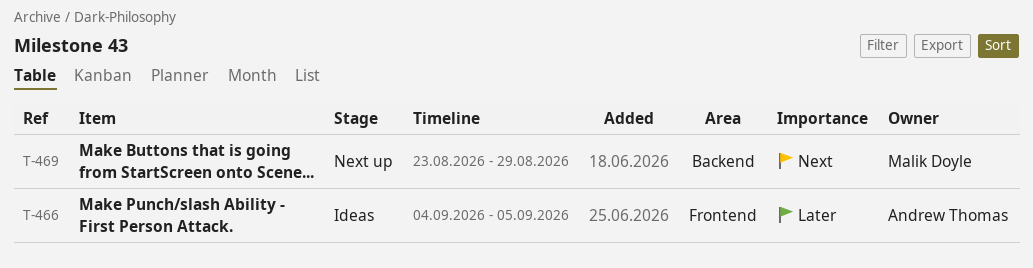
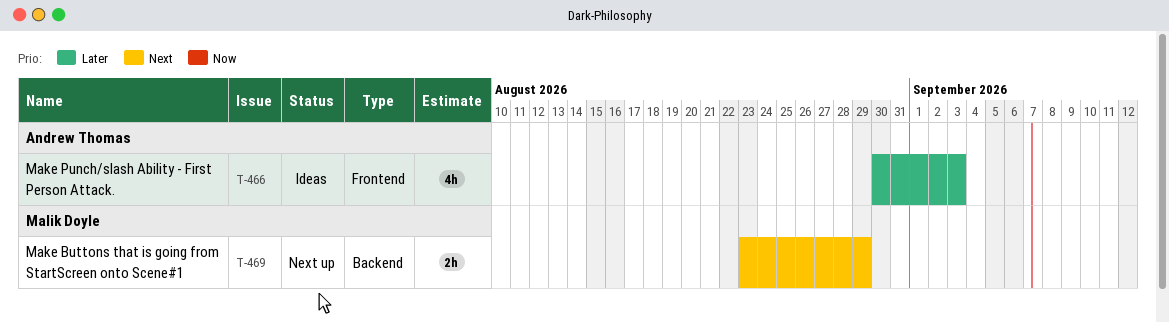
T-466, start: Sep 4 -> Aug 30
T-466, due: Sep 5 -> Sep 3

